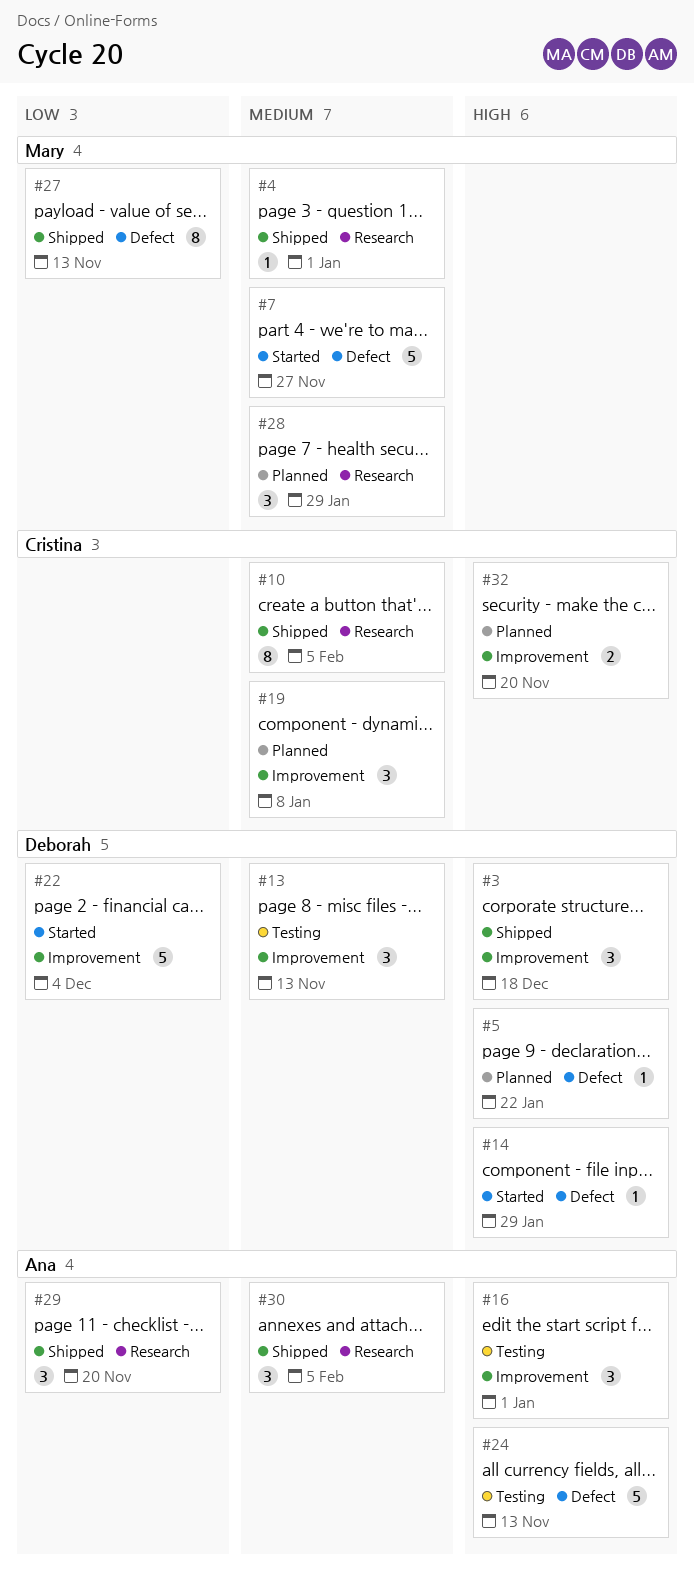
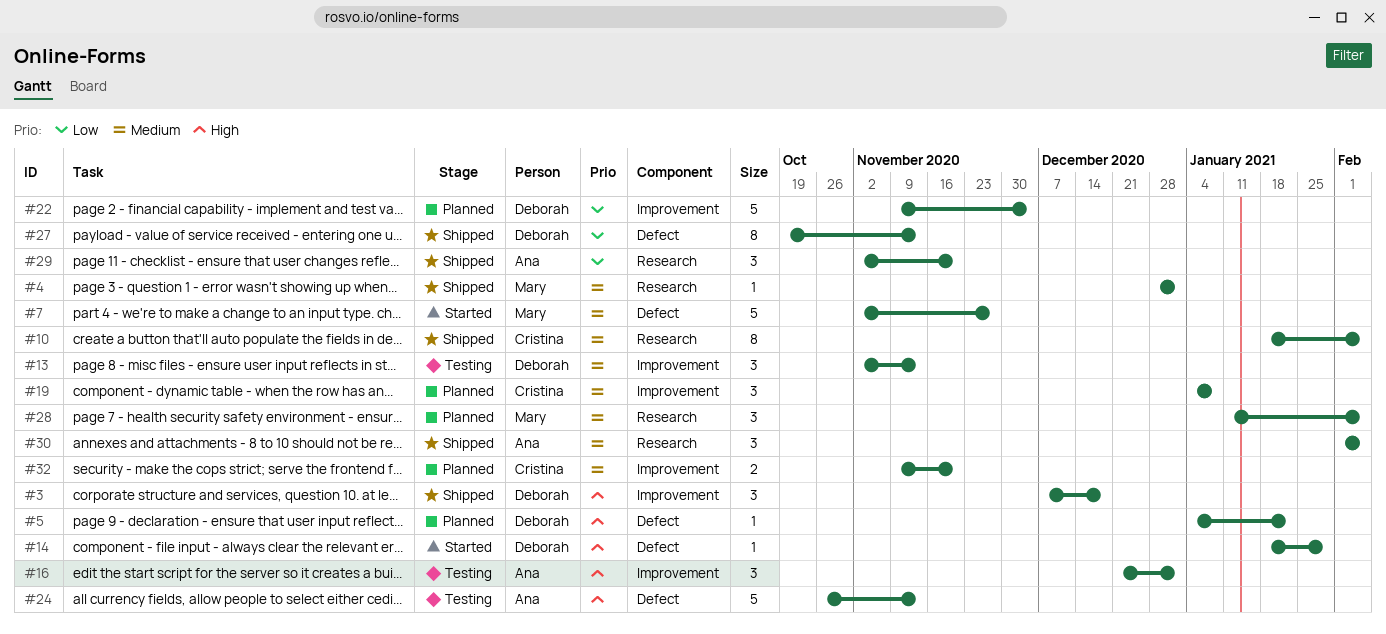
#22, status: Started -> Planned
#27, owner: Mary -> Deborah
#28, due: Jan 29 -> Feb 5
#32, priority: High -> Medium

